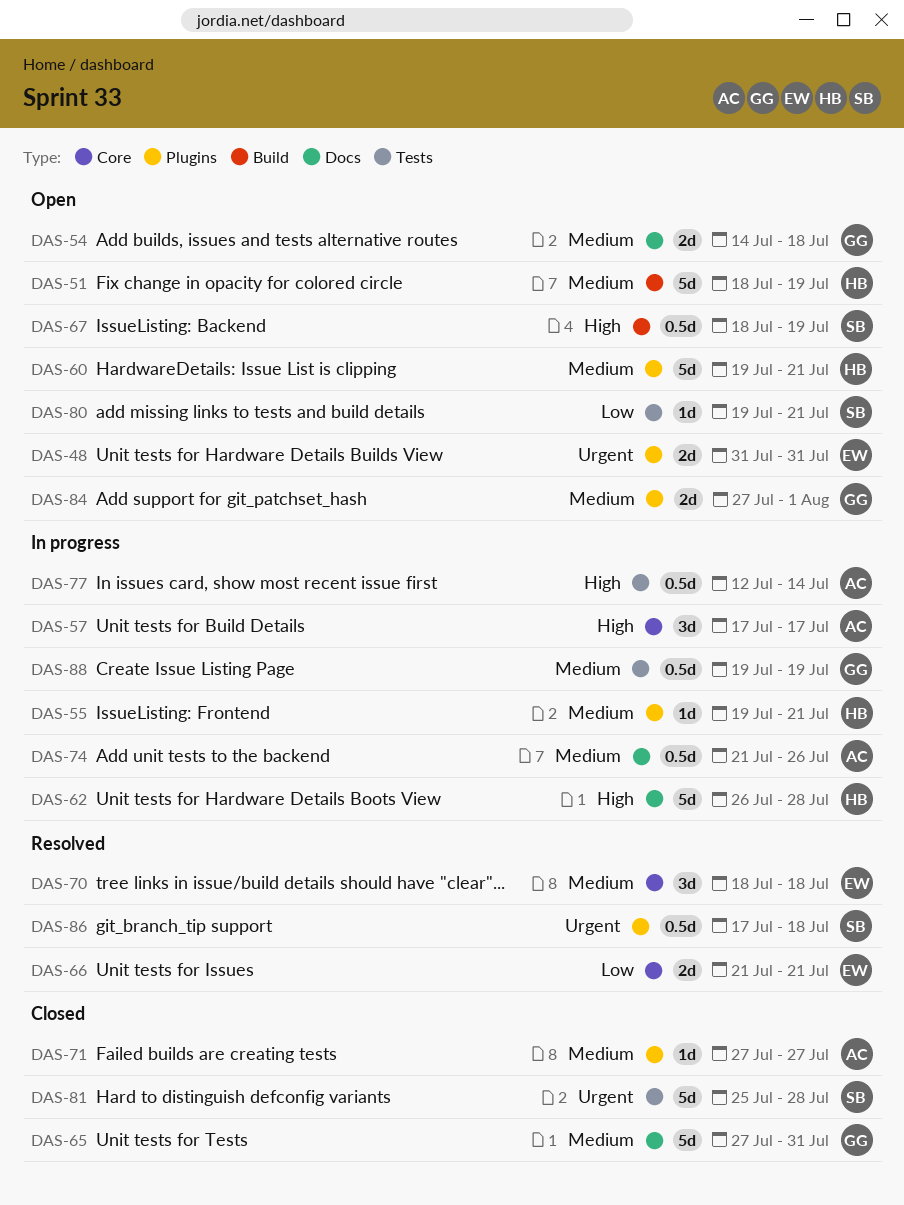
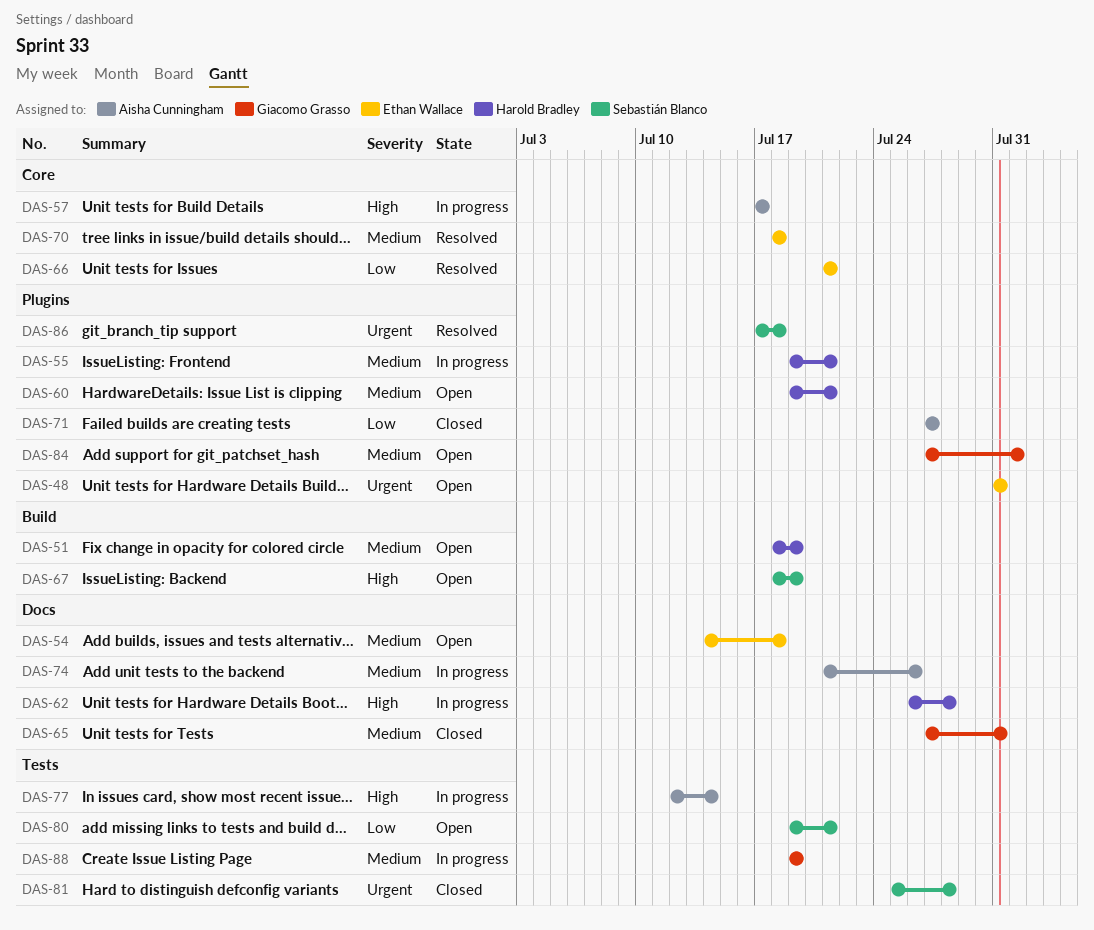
DAS-54, owner: Giacomo Grasso -> Ethan Wallace
DAS-71, priority: Medium -> Low

